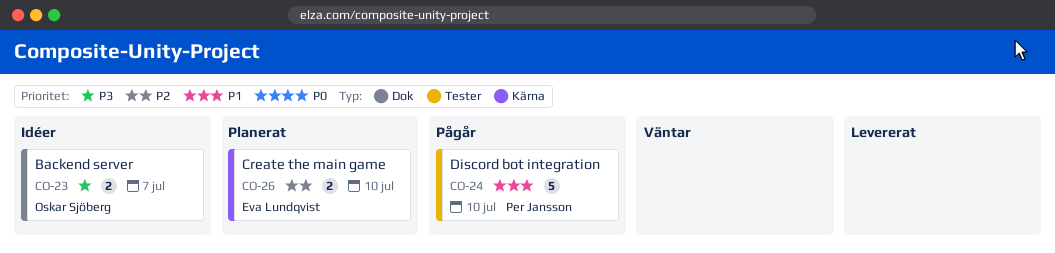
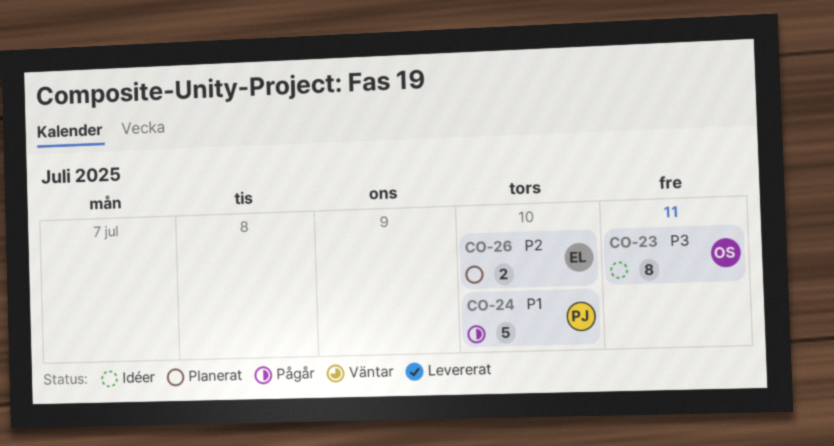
CO-23, estimate: 2 -> 8
CO-23, due: Jul 7 -> Jul 11

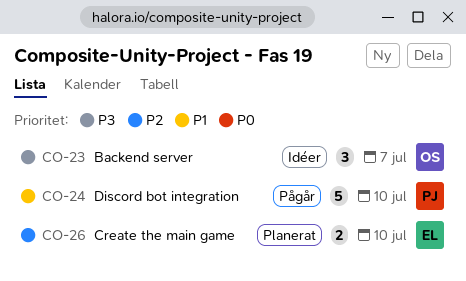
CO-23, estimate: 8 -> 3
CO-23, due: Jul 11 -> Jul 7

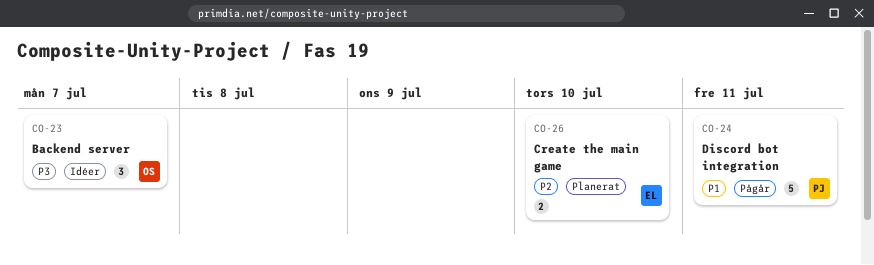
CO-24, due: Jul 10 -> Jul 11

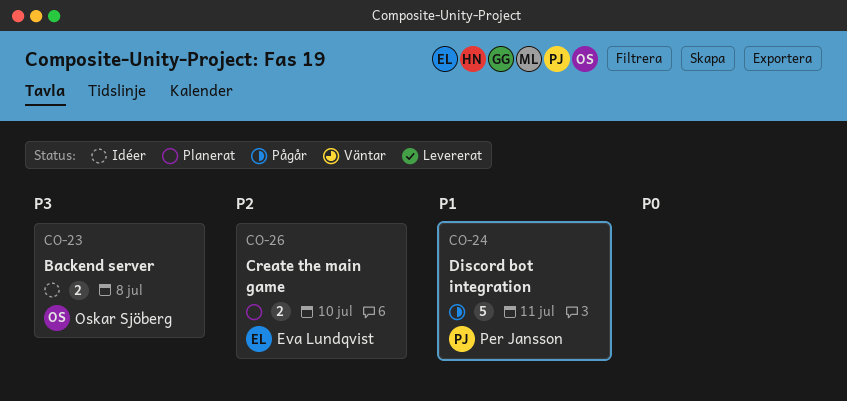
CO-23, estimate: 3 -> 2
CO-23, due: Jul 7 -> Jul 8

